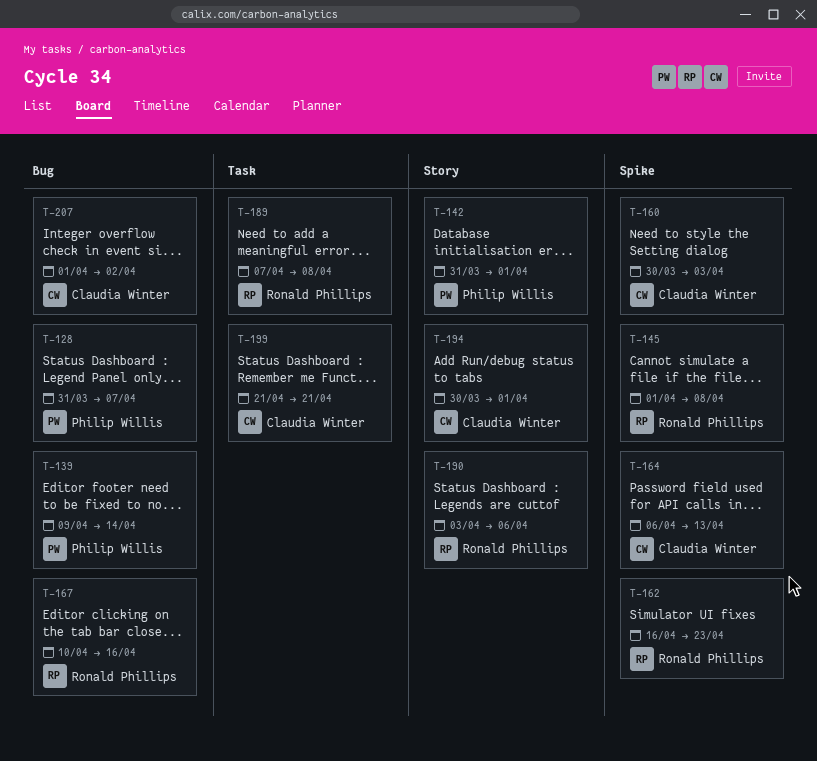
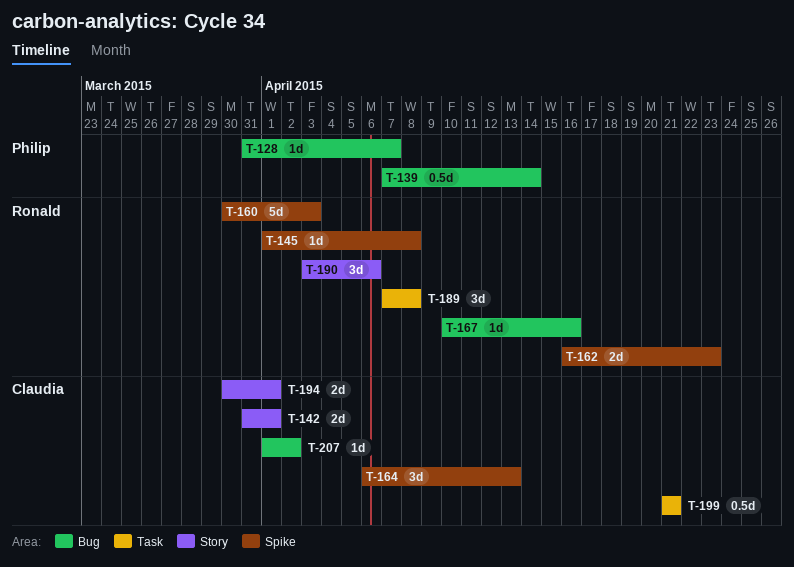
T-139, start: Apr 9 -> Apr 7
T-142, owner: Philip Willis -> Claudia Winter
T-160, owner: Claudia Winter -> Ronald Phillips

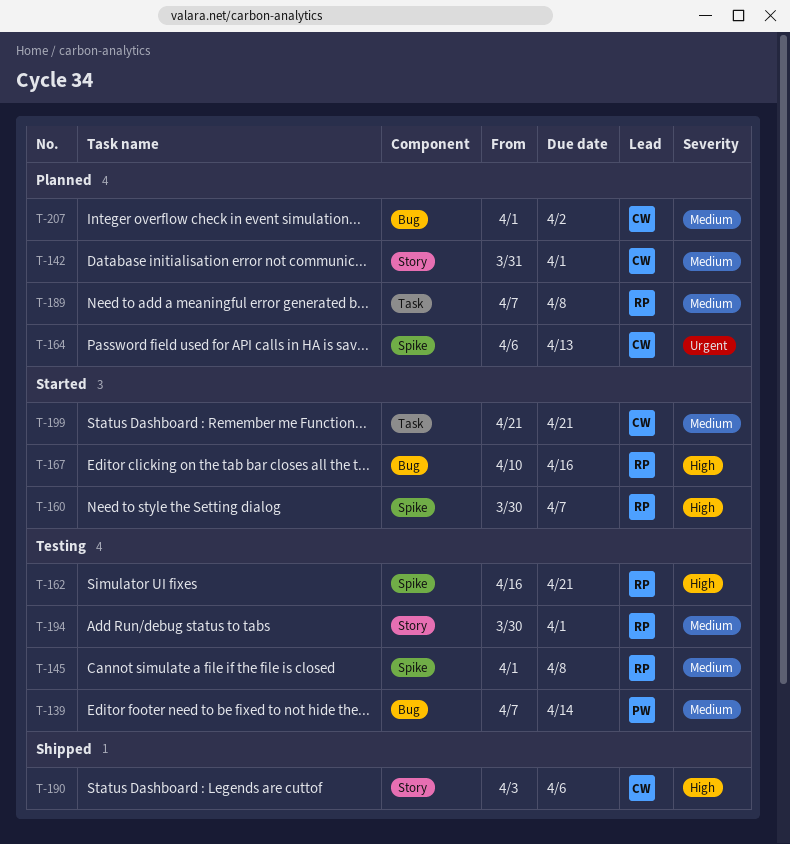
T-128: present -> none
T-160, due: Apr 3 -> Apr 7
T-162, due: Apr 23 -> Apr 21
T-190, owner: Ronald -> Claudia
T-194, owner: Claudia -> Ronald

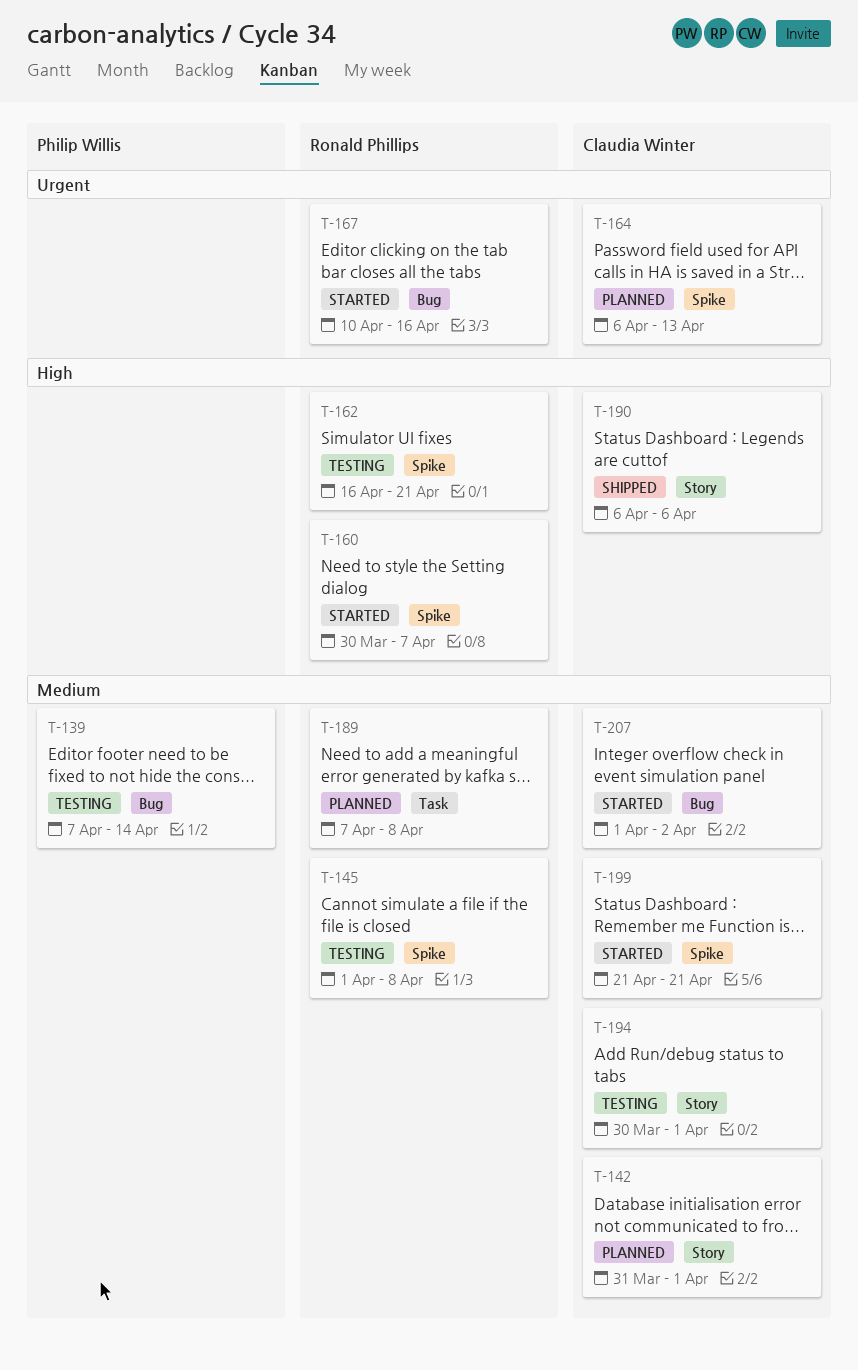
T-167, priority: High -> Urgent
T-190, start: Apr 3 -> Apr 6
T-194, owner: Ronald Phillips -> Claudia Winter
T-199, label: Task -> Spike
T-207, status: Planned -> Started

